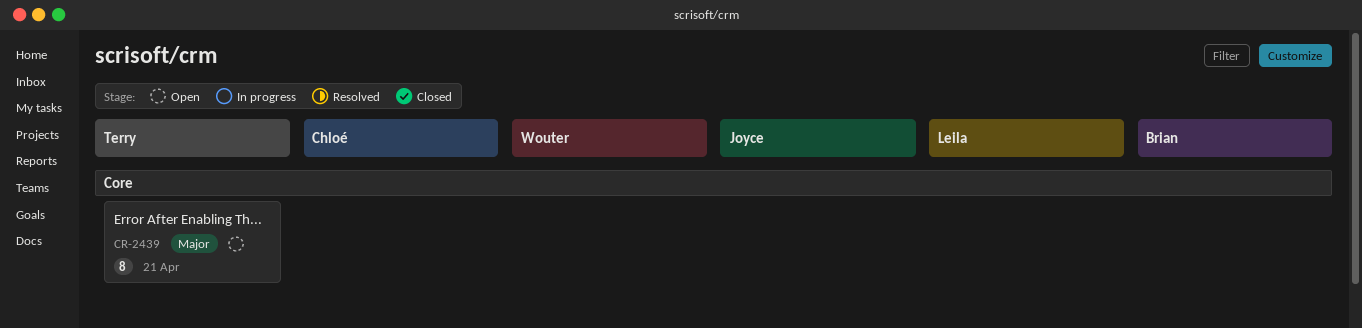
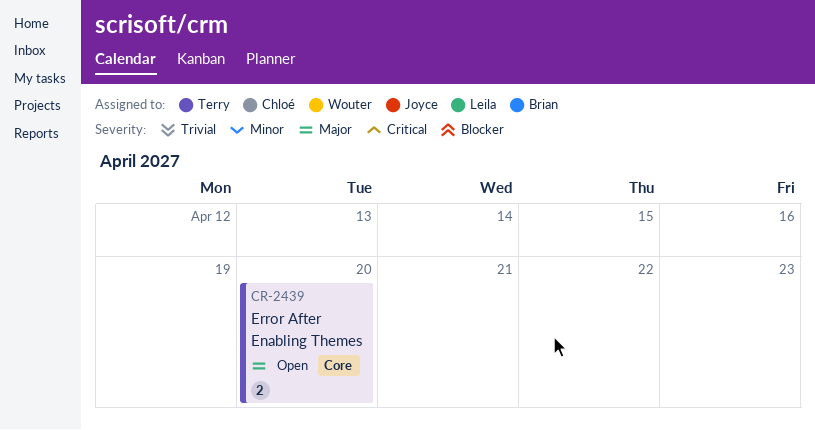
CR-2439, estimate: 8 -> 2
CR-2439, due: Apr 21 -> Apr 20

